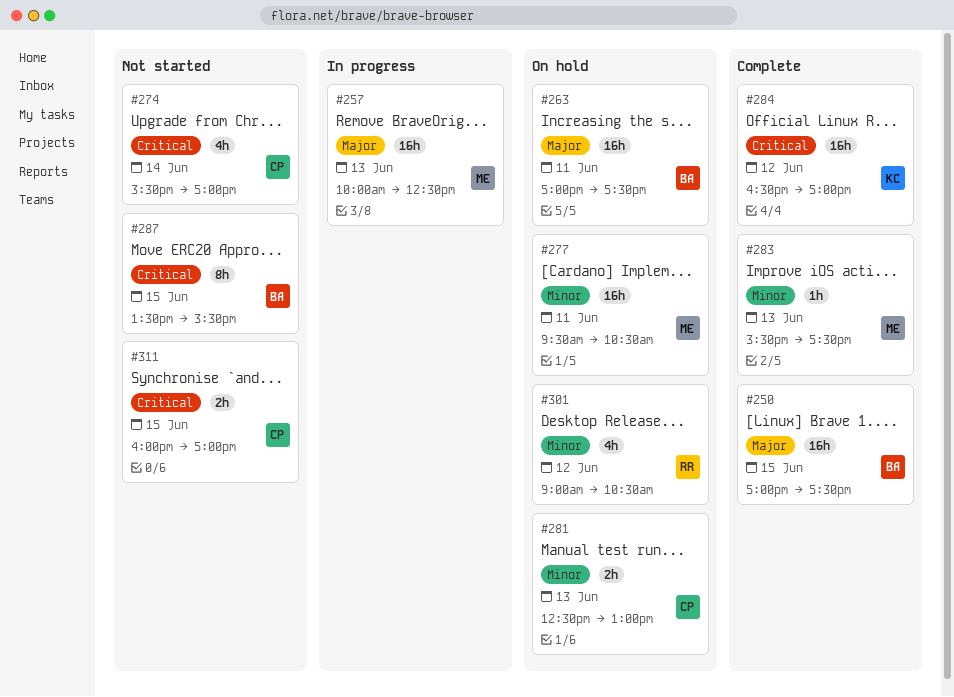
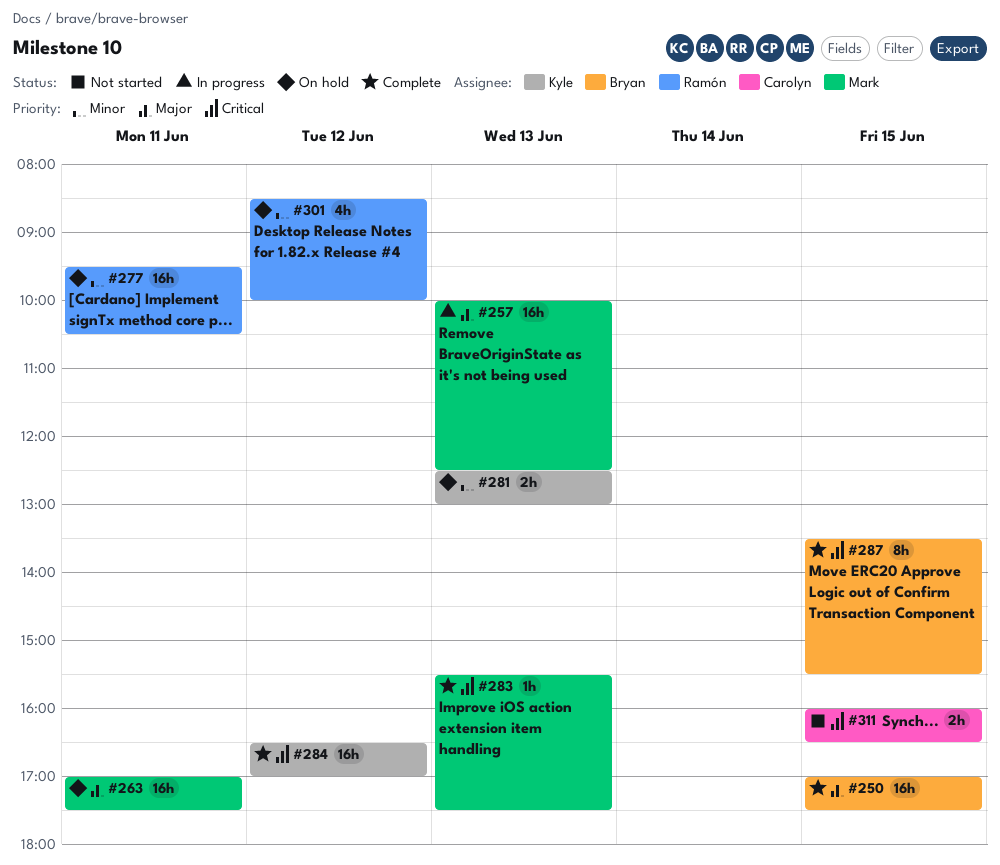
#263, owner: Bryan -> Mark
#274: present -> none
#277, owner: Mark -> Ramón
#281, owner: Carolyn -> Kyle
#283, priority: Minor -> Critical
#287, status: Not started -> Complete
#301, begins: 09:00 -> 08:30
#301, ends: 10:30 -> 10:00
#311, ends: 17:00 -> 16:30

